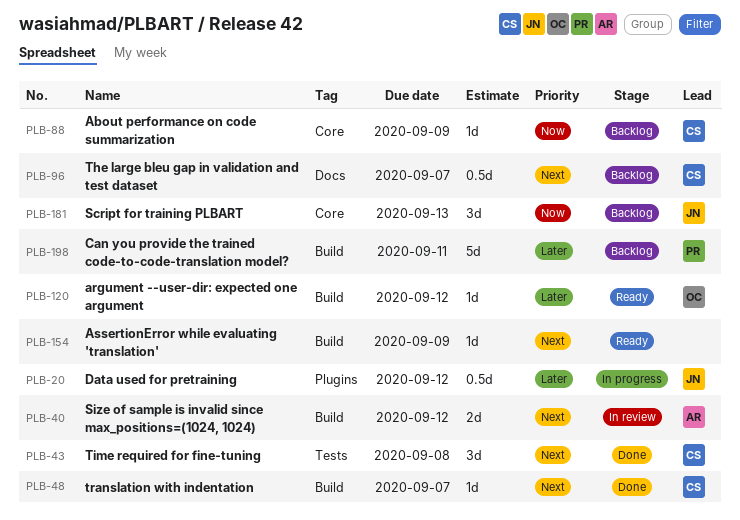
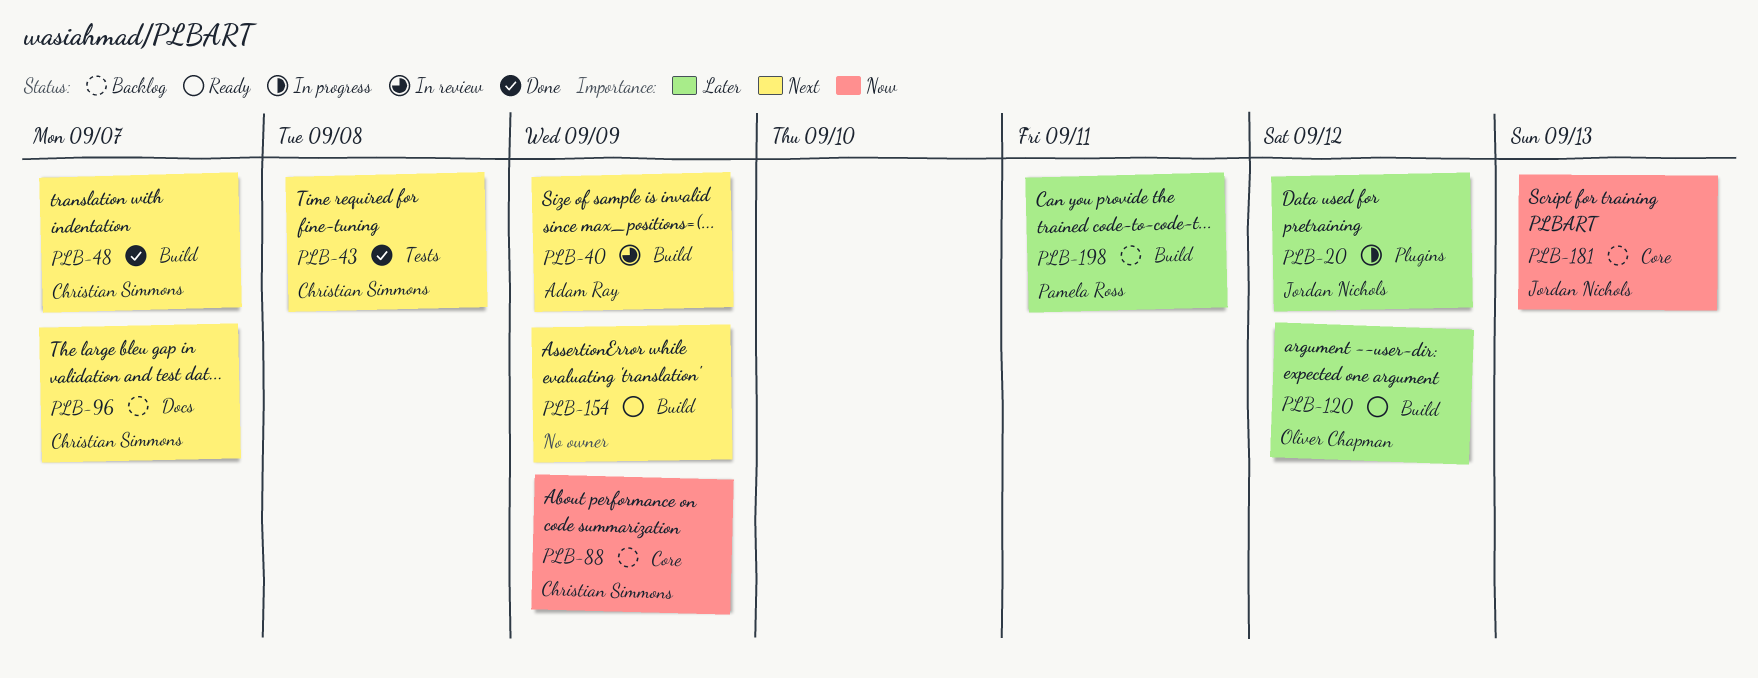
PLB-40, due: Sep 12 -> Sep 9

